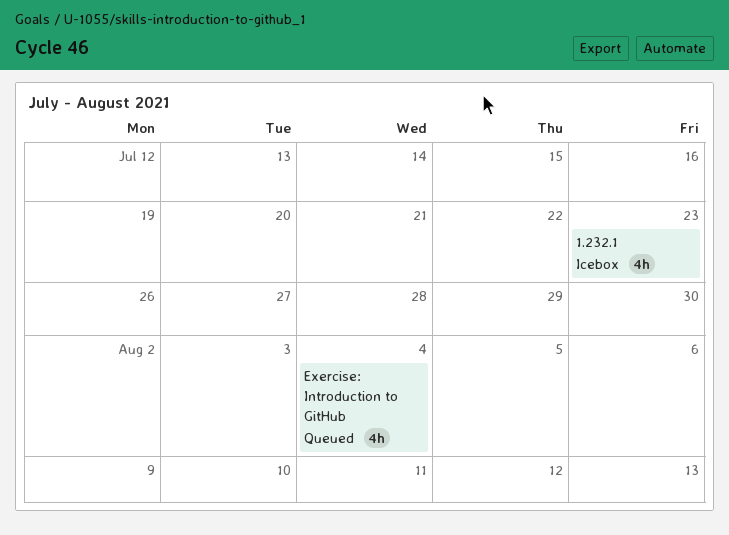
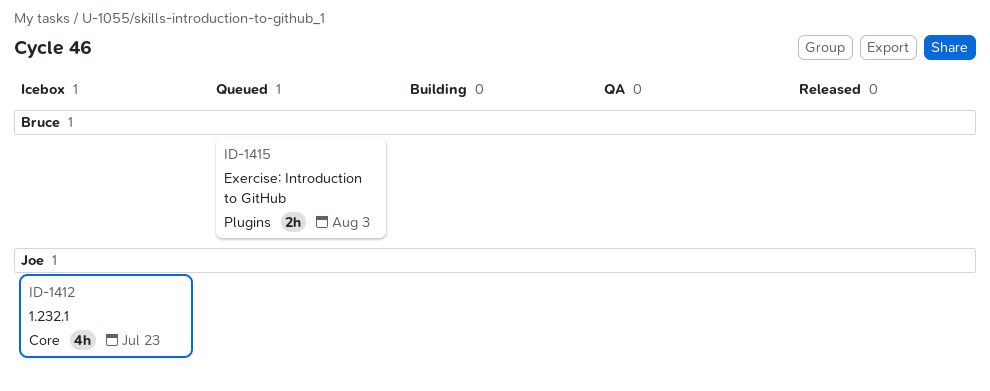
Exercise: Introduction to GitHub, estimate: 4h -> 2h
Exercise: Introduction to GitHub, due: Aug 4 -> Aug 3

